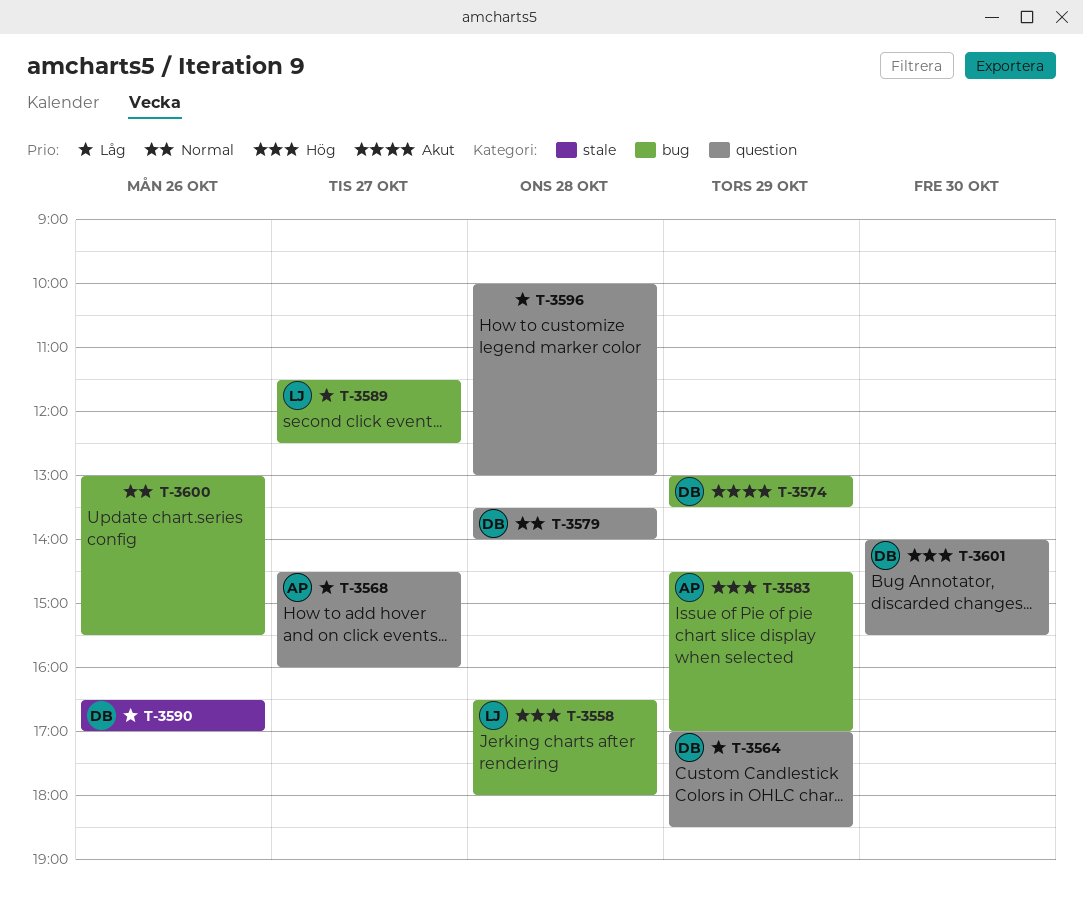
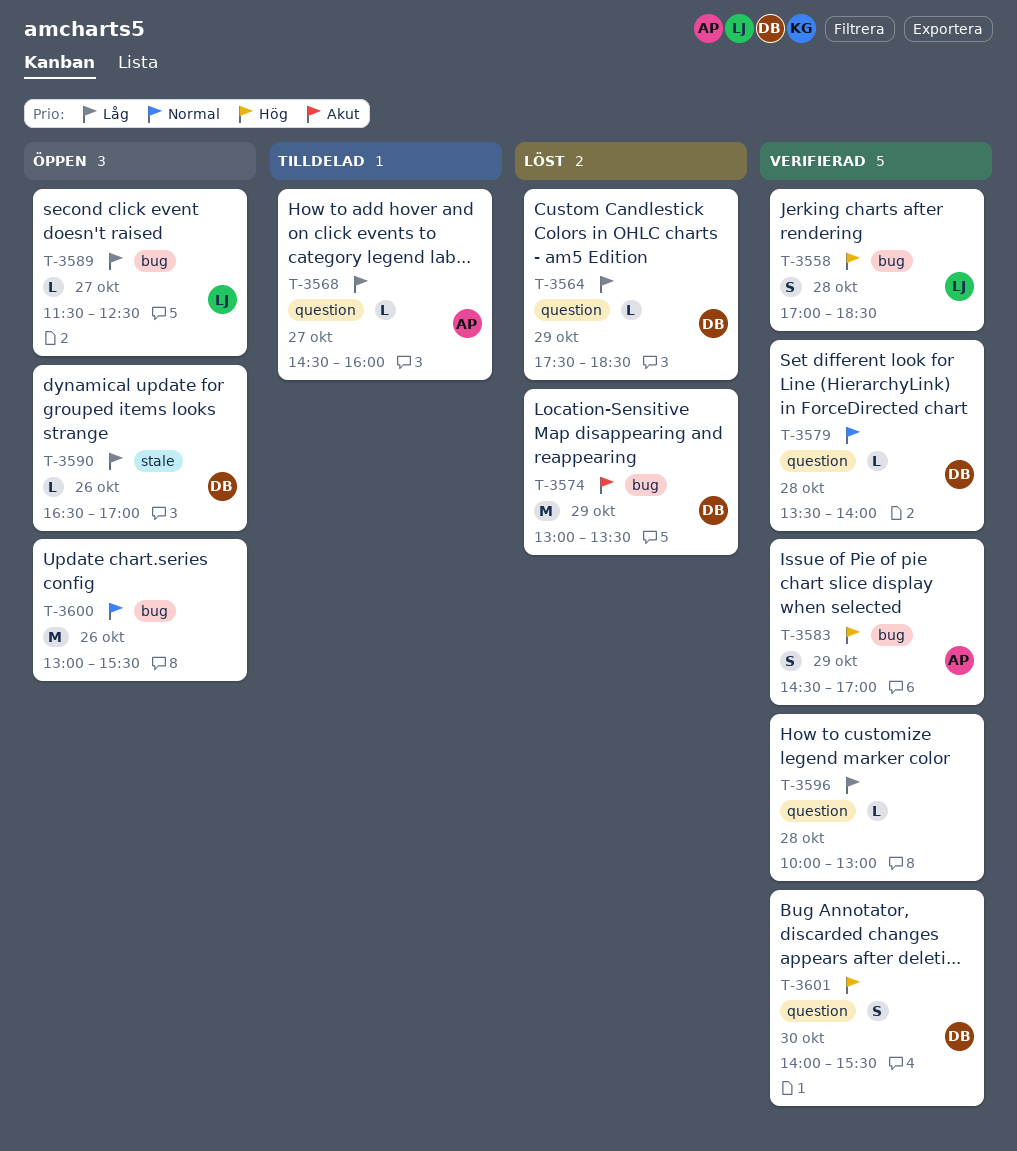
T-3558, begins: 16:30 -> 17:00
T-3558, ends: 18:00 -> 18:30
T-3564, begins: 17:00 -> 17:30

